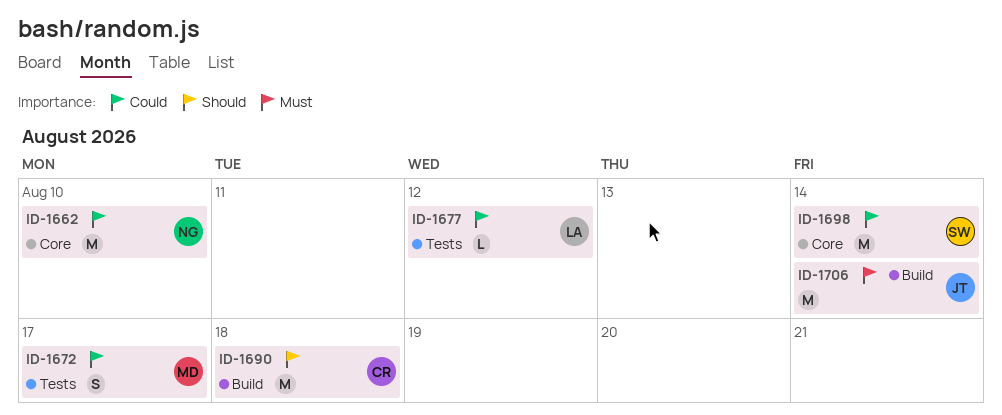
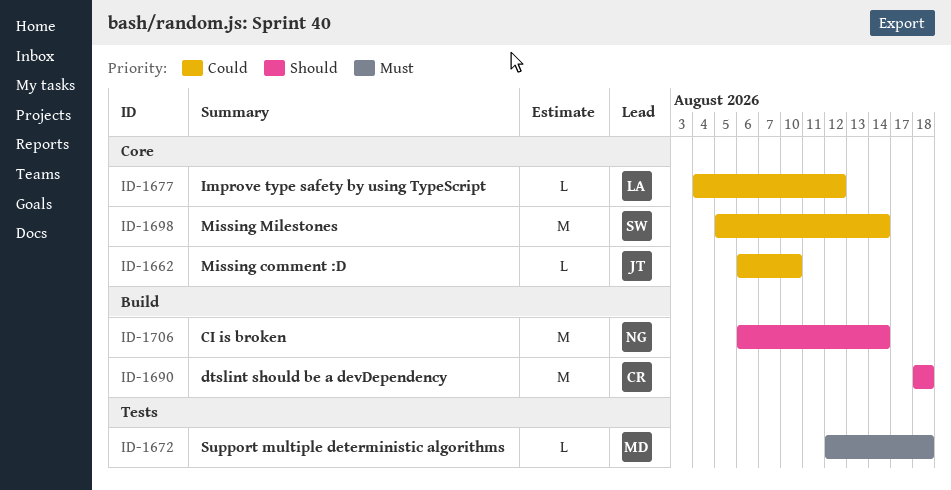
ID-1662, owner: NG -> JT
ID-1662, estimate: M -> L
ID-1672, priority: Could -> Must
ID-1672, estimate: S -> L
ID-1672, due: Aug 17 -> Aug 18
ID-1677, label: Tests -> Core
ID-1706, owner: JT -> NG
ID-1706, priority: Must -> Should

